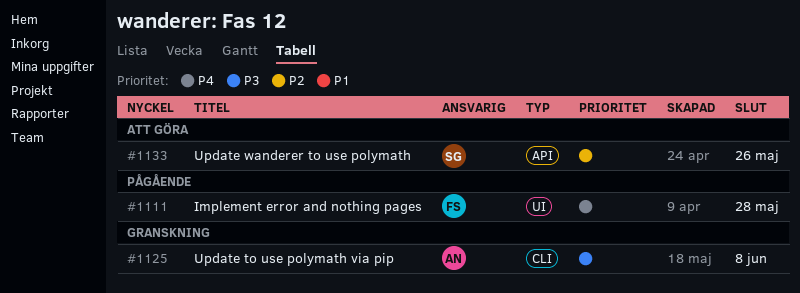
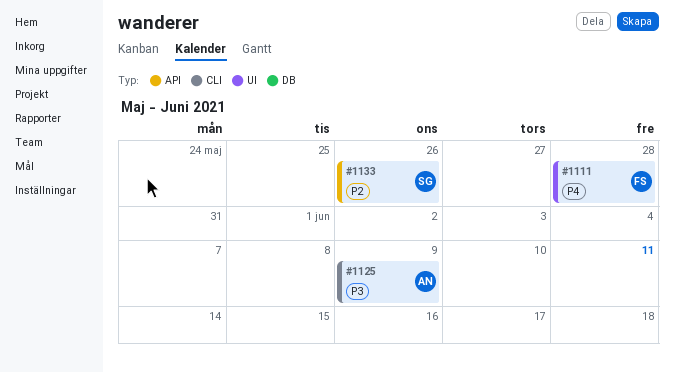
#1125, due: Jun 8 -> Jun 9

